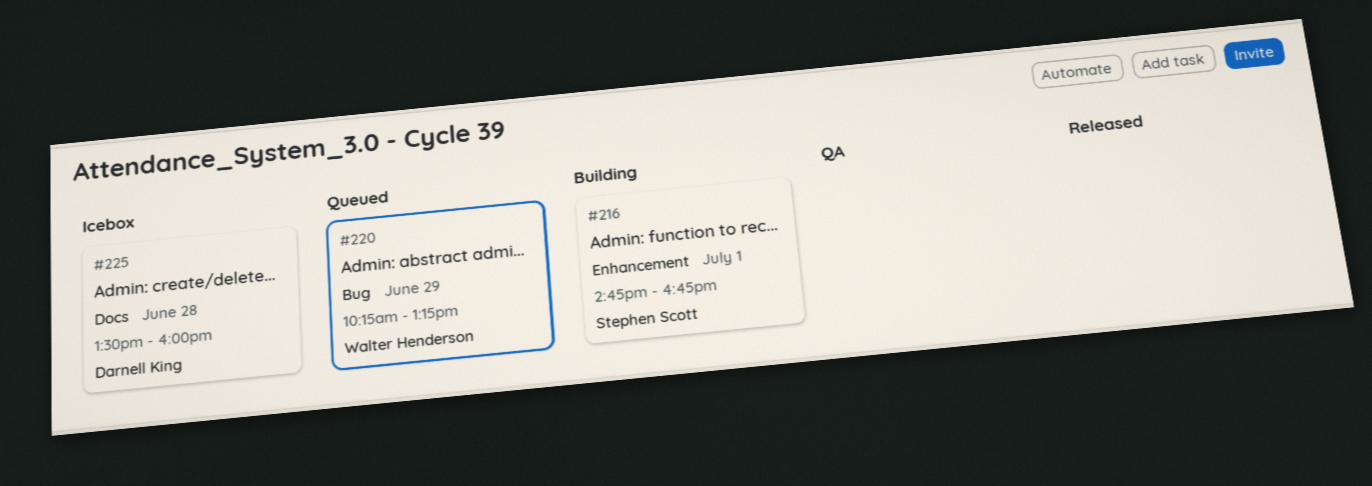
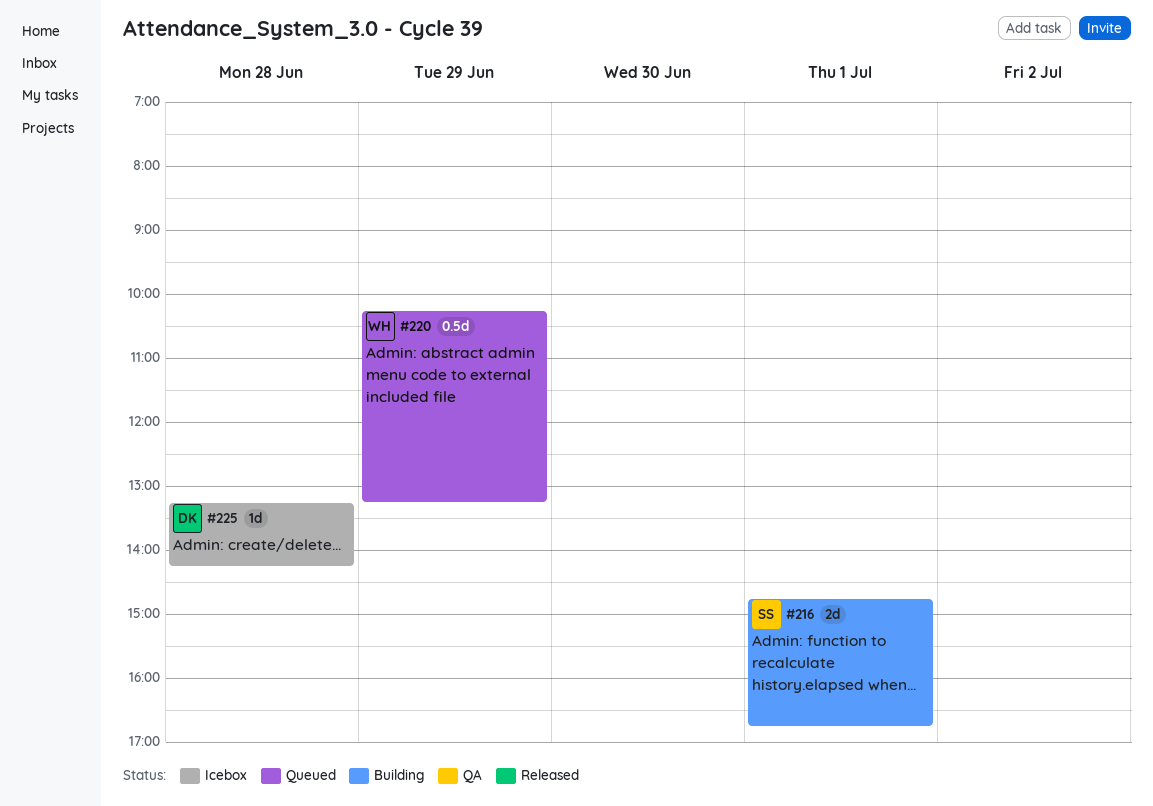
#225, begins: 13:30 -> 13:15
#225, ends: 16:00 -> 14:15

